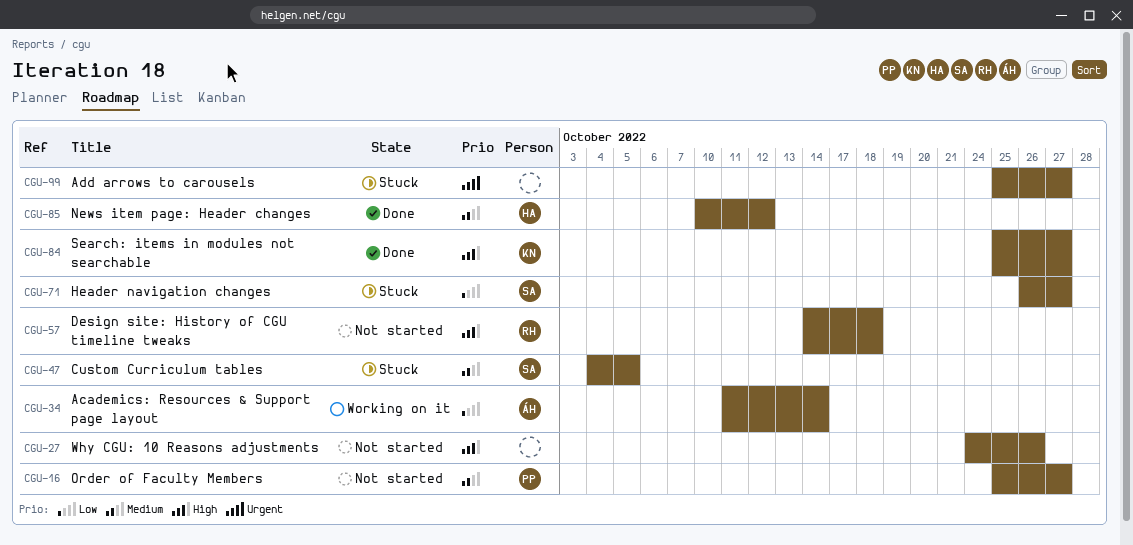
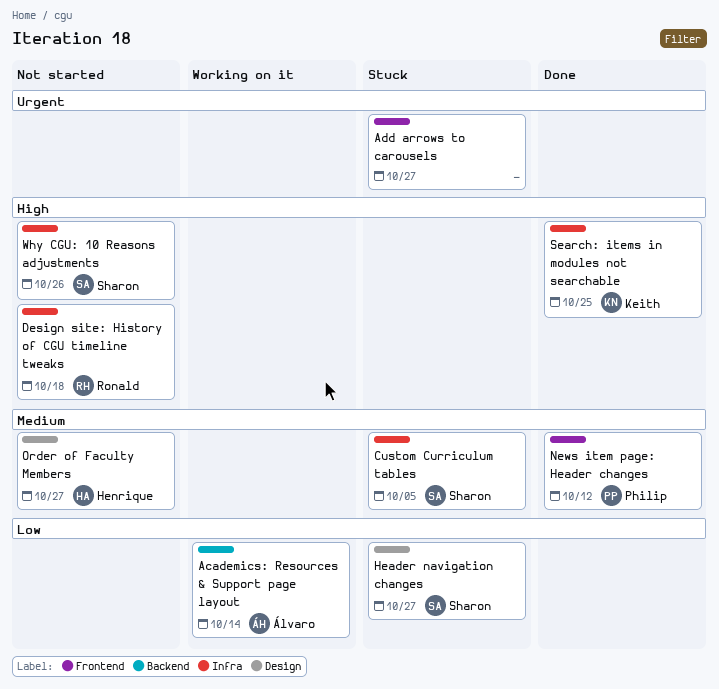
News item page: Header changes, owner: Henrique -> Philip
Order of Faculty Members, owner: Philip -> Henrique
Search: items in modules not searchable, due: Oct 27 -> Oct 25
Why CGU: 10 Reasons adjustments, owner: none -> Sharon

